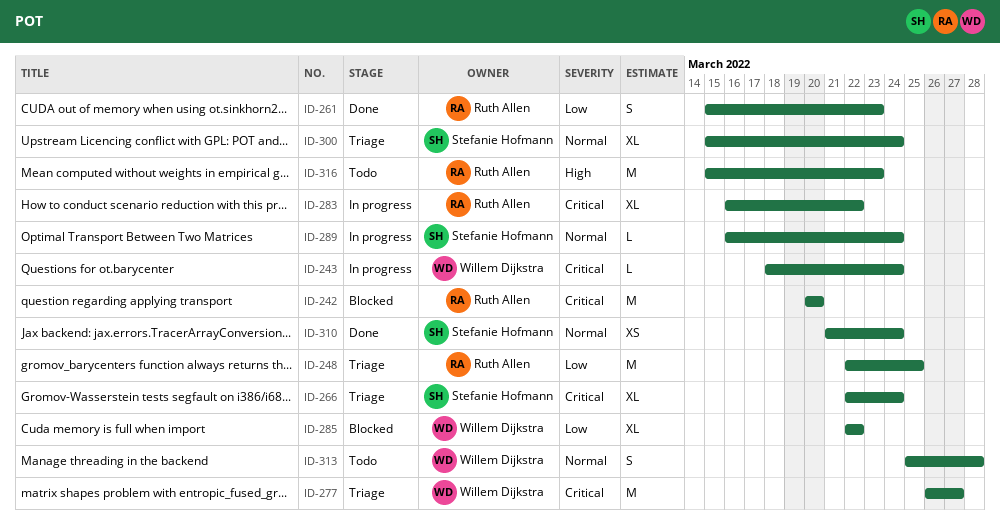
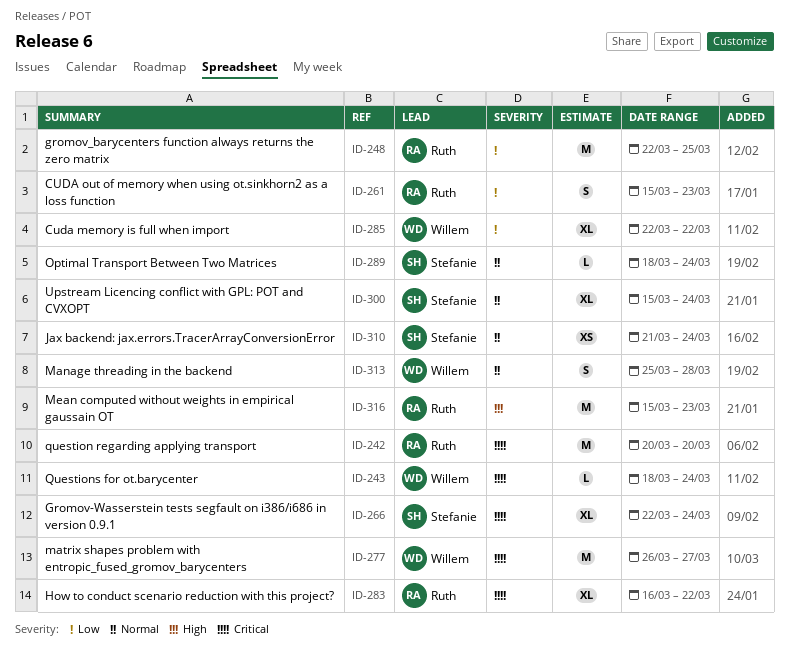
ID-289, start: Mar 16 -> Mar 18

